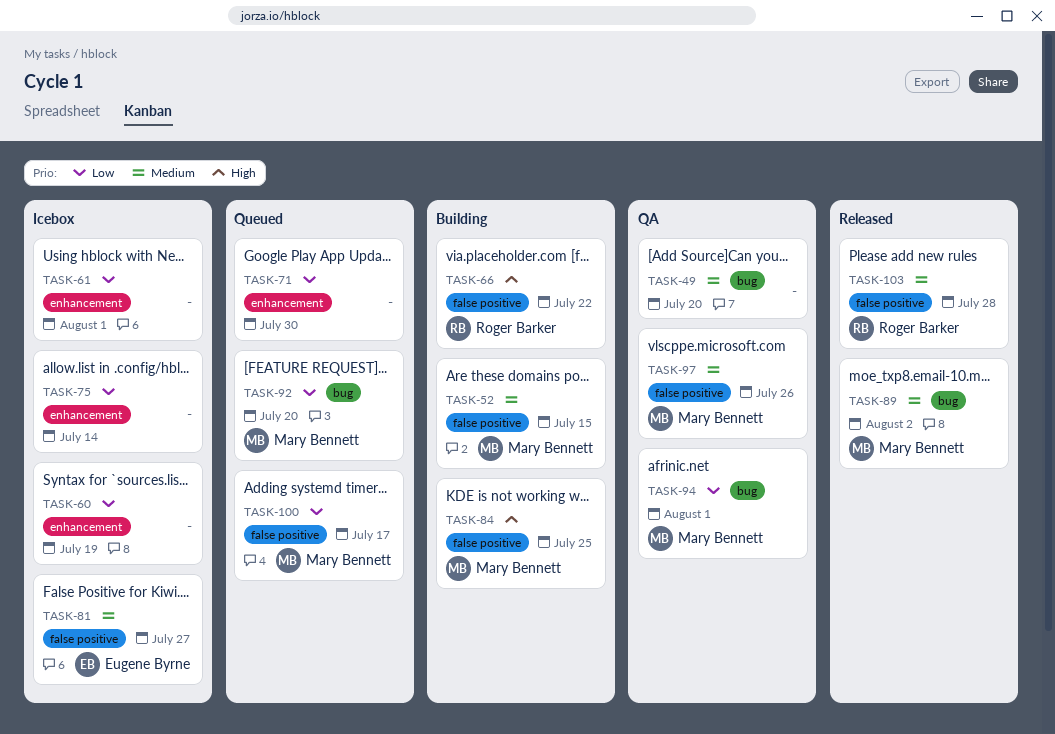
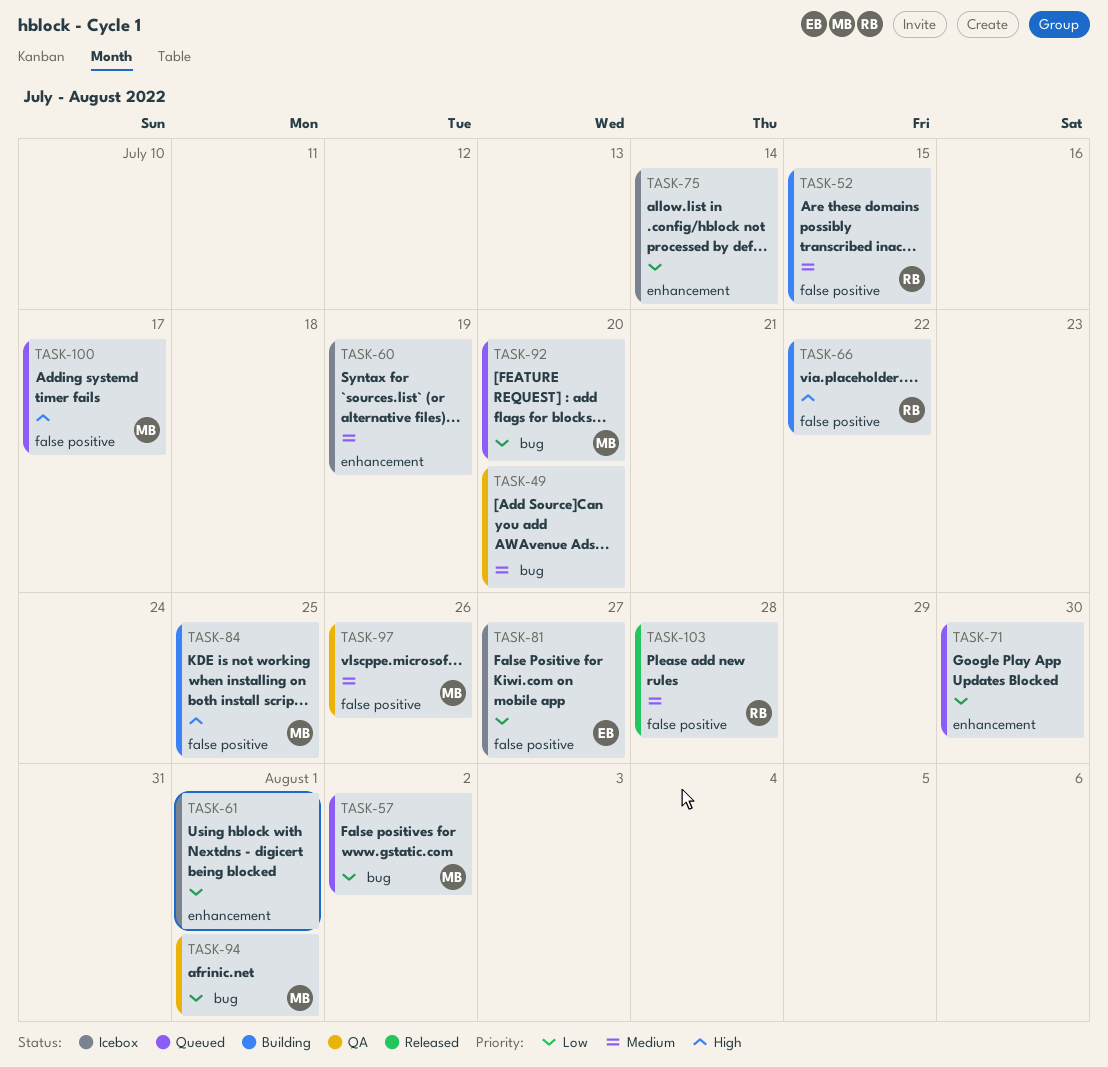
TASK-52, owner: Mary Bennett -> Roger Barker
TASK-57: none -> present
TASK-60, priority: Low -> Medium
TASK-81, priority: Medium -> Low
TASK-89: present -> none
TASK-100, priority: Low -> High

